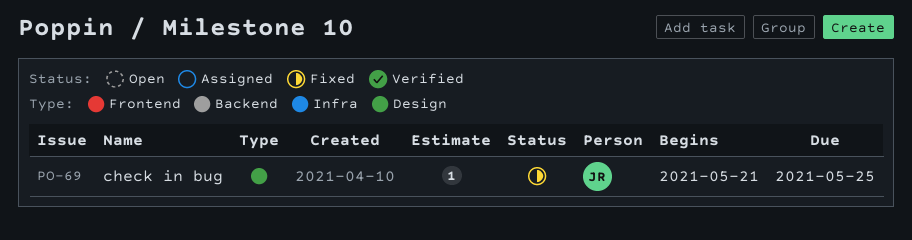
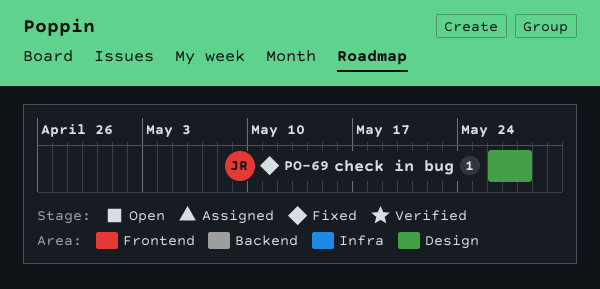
PO-69, start: May 21 -> May 26
PO-69, due: May 25 -> May 28

